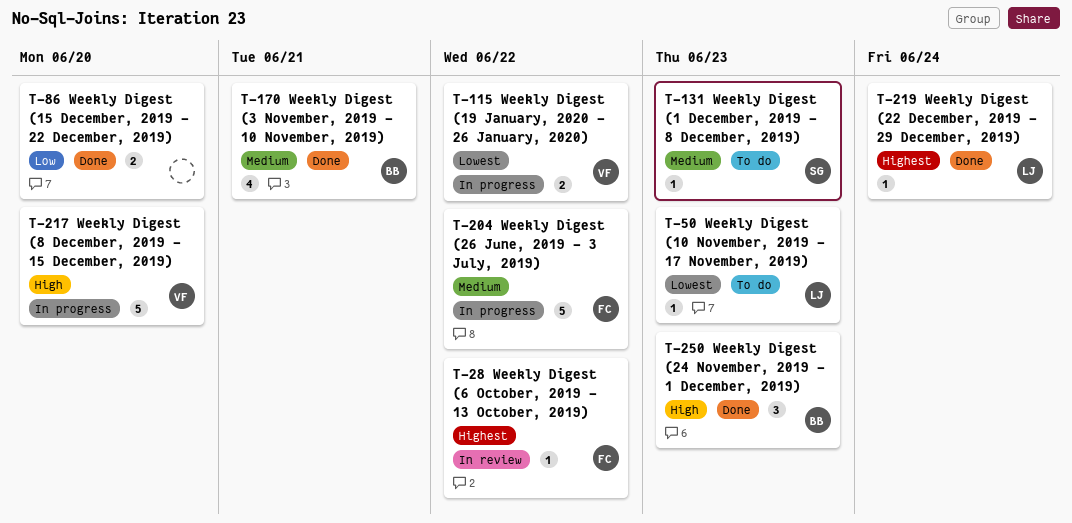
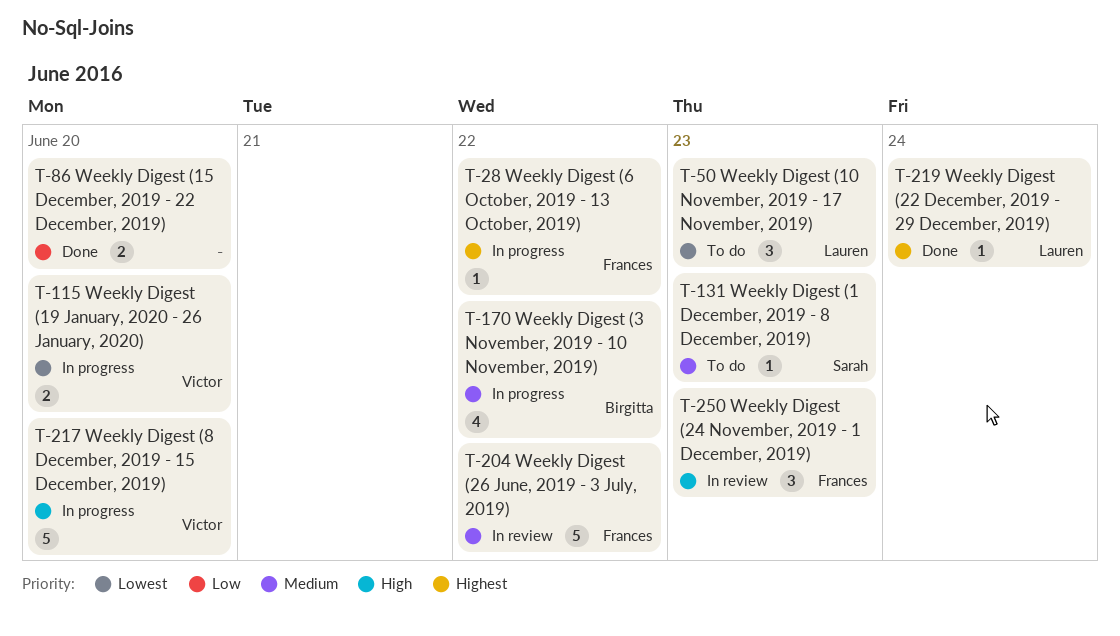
T-28, status: In review -> In progress
T-50, estimate: 1 -> 3
T-115, due: Jun 22 -> Jun 20
T-170, status: Done -> In progress
T-170, due: Jun 21 -> Jun 22
T-204, status: In progress -> In review
T-250, status: Done -> In review
T-250, owner: Birgitta -> Frances

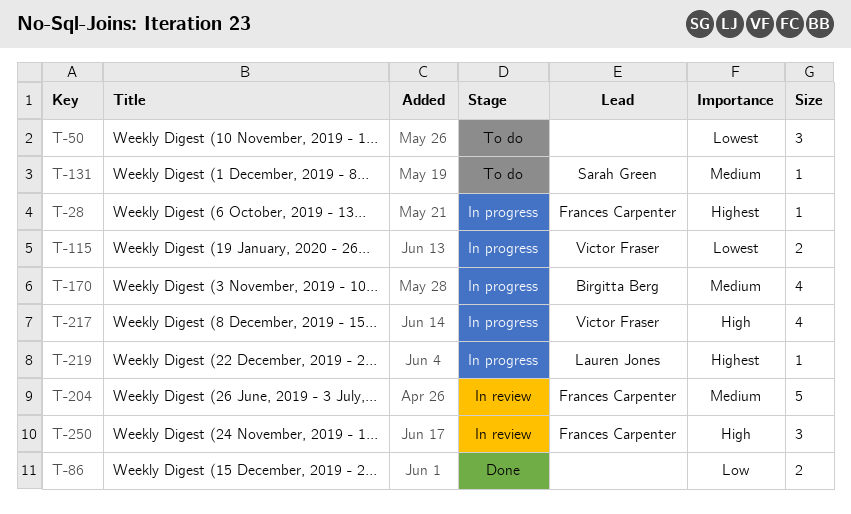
T-50, owner: Lauren Jones -> none
T-217, estimate: 5 -> 4
T-219, status: Done -> In progress

